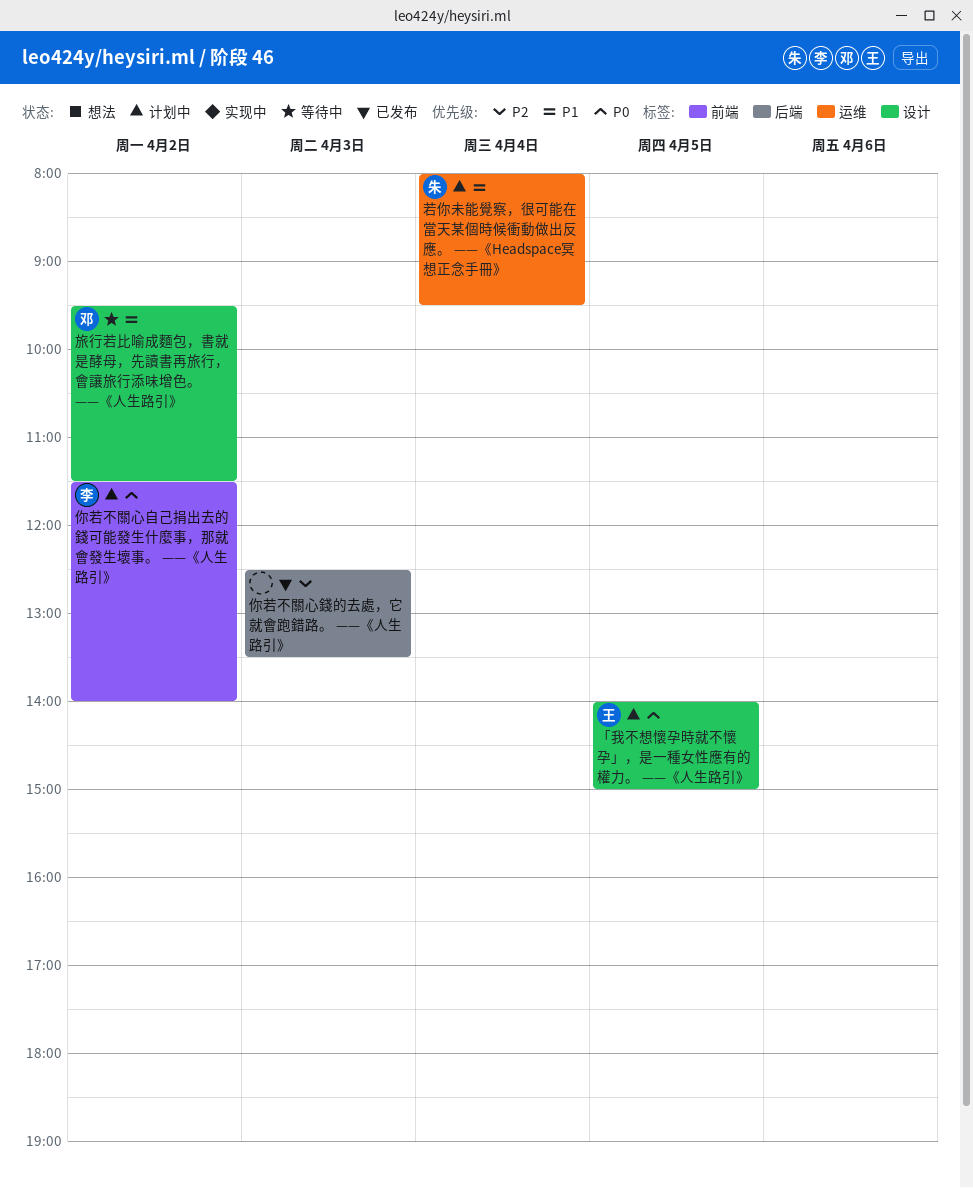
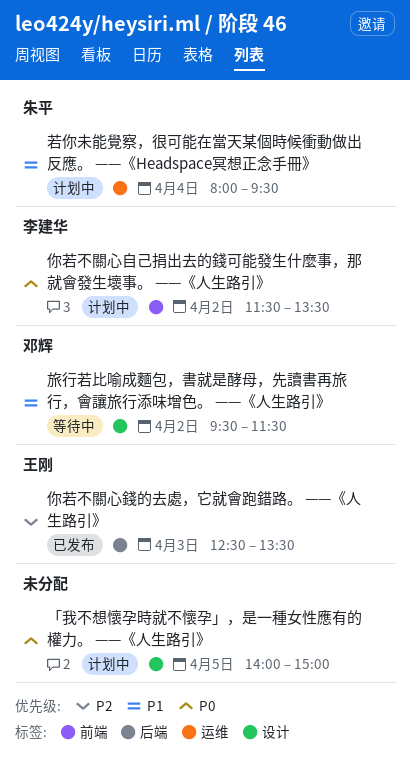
「我不想懷孕時就不懷孕」，是一種女性應有的權力。 ——《人生路引》, owner: 王刚 -> none
你若不關心自己捐出去的錢可能發生什麼事，那就會發生壞事。 ——《人生路引》, ends: 14:00 -> 13:30
你若不關心錢的去處，它就會跑錯路。 ——《人生路引》, owner: none -> 王刚

